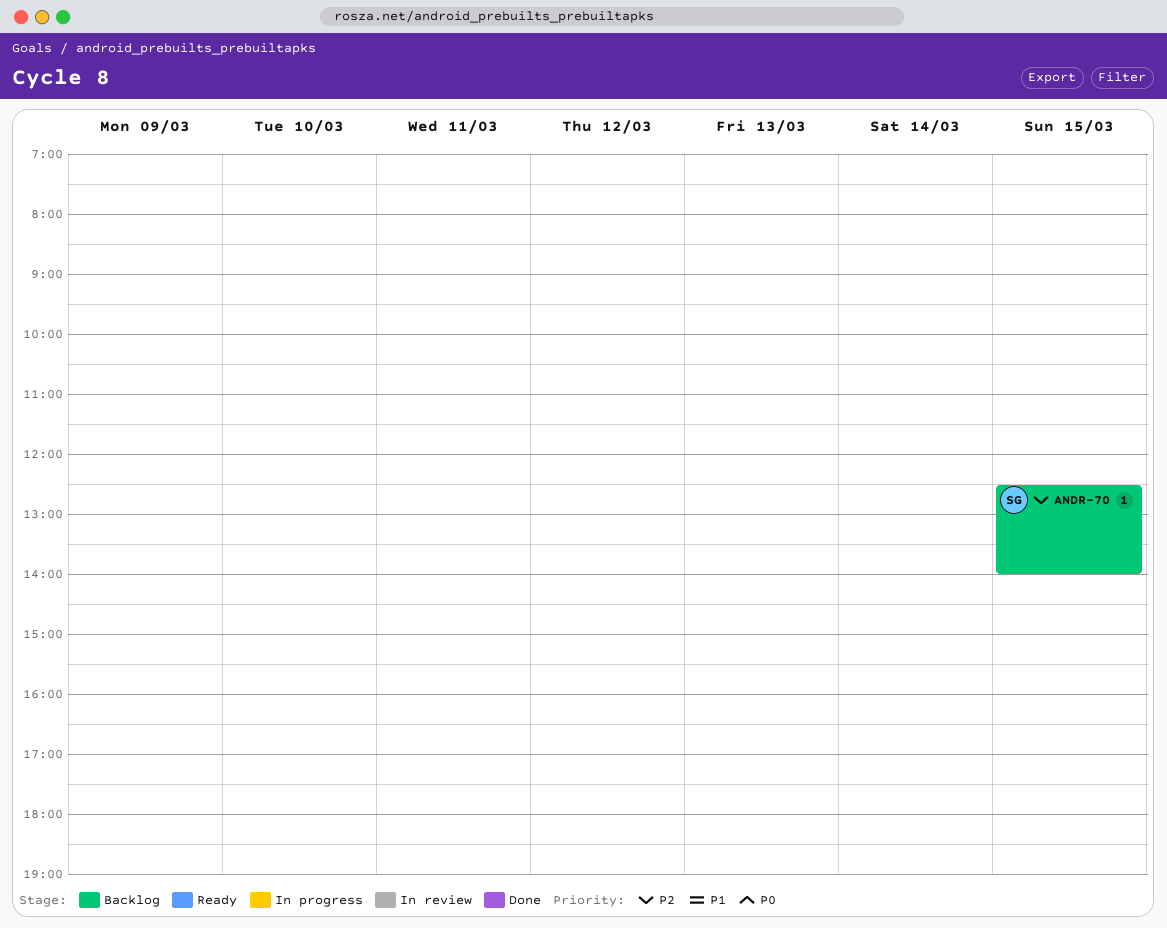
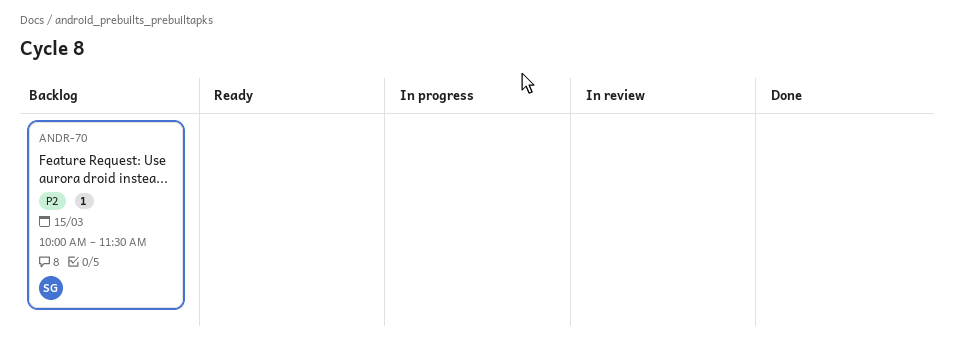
ANDR-70, begins: 12:30 -> 10:00
ANDR-70, ends: 14:00 -> 11:30

